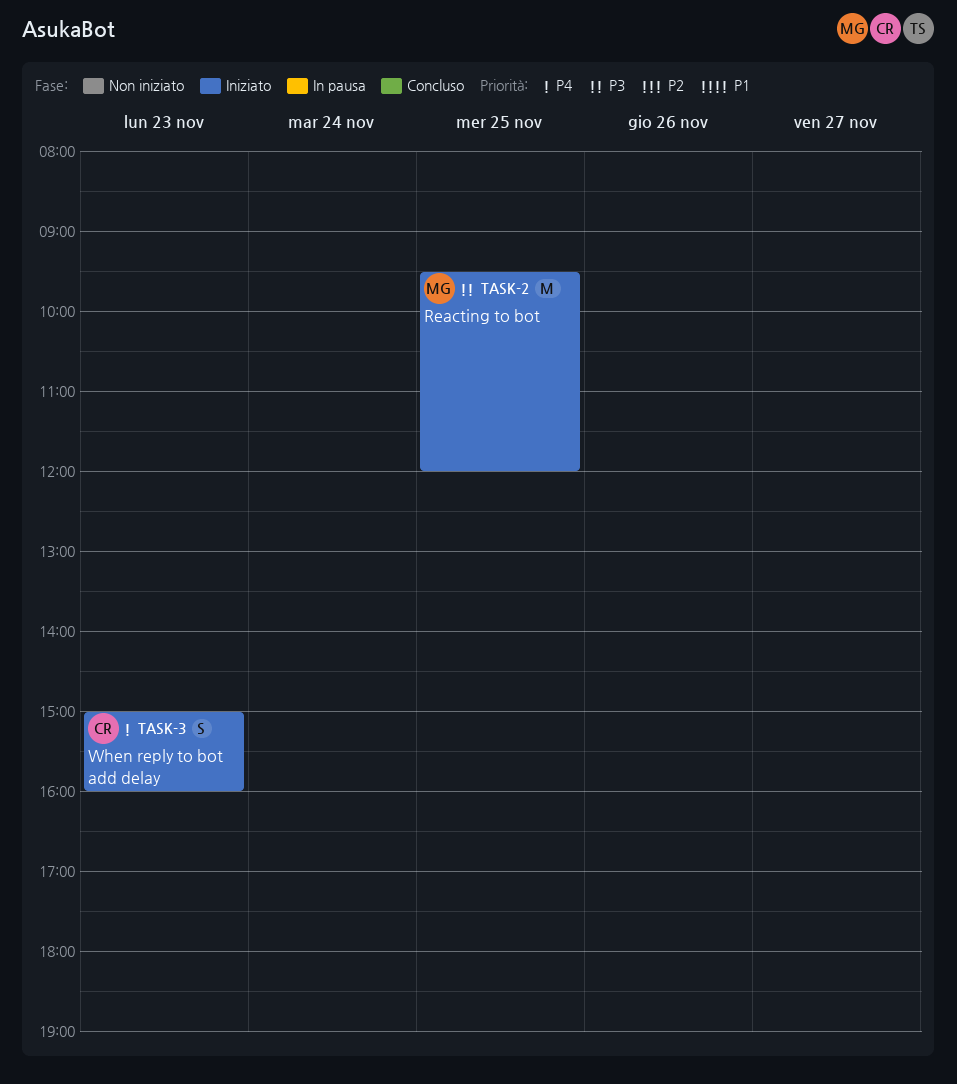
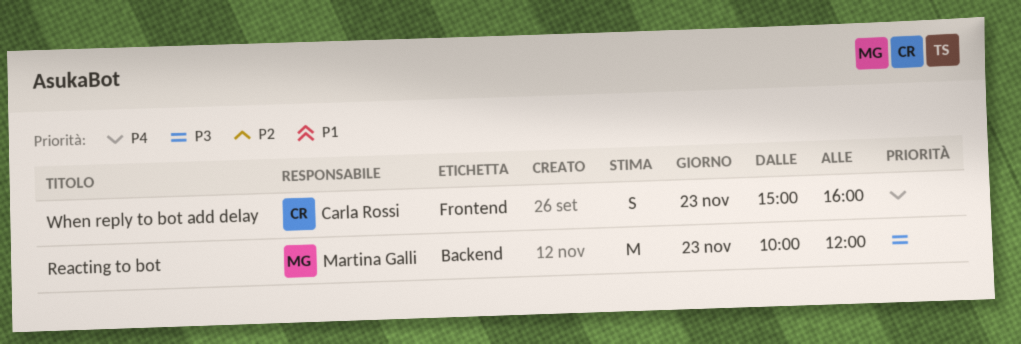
Reacting to bot, day: Nov 25 -> Nov 23
Reacting to bot, begins: 09:30 -> 10:00

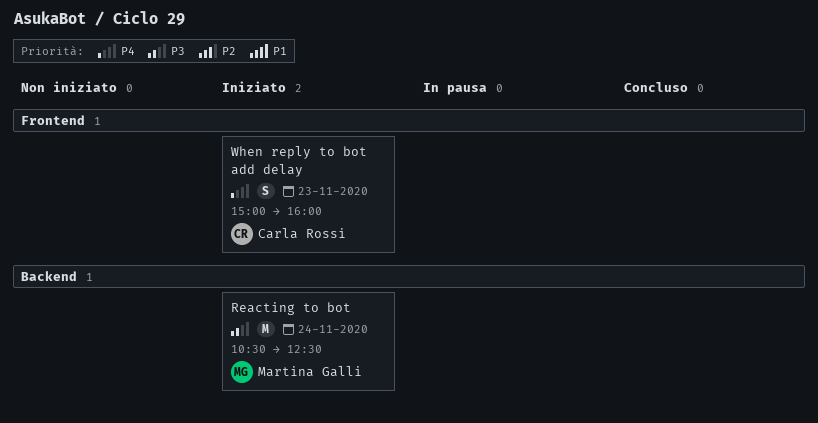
Reacting to bot, day: Nov 23 -> Nov 24
Reacting to bot, begins: 10:00 -> 10:30
Reacting to bot, ends: 12:00 -> 12:30

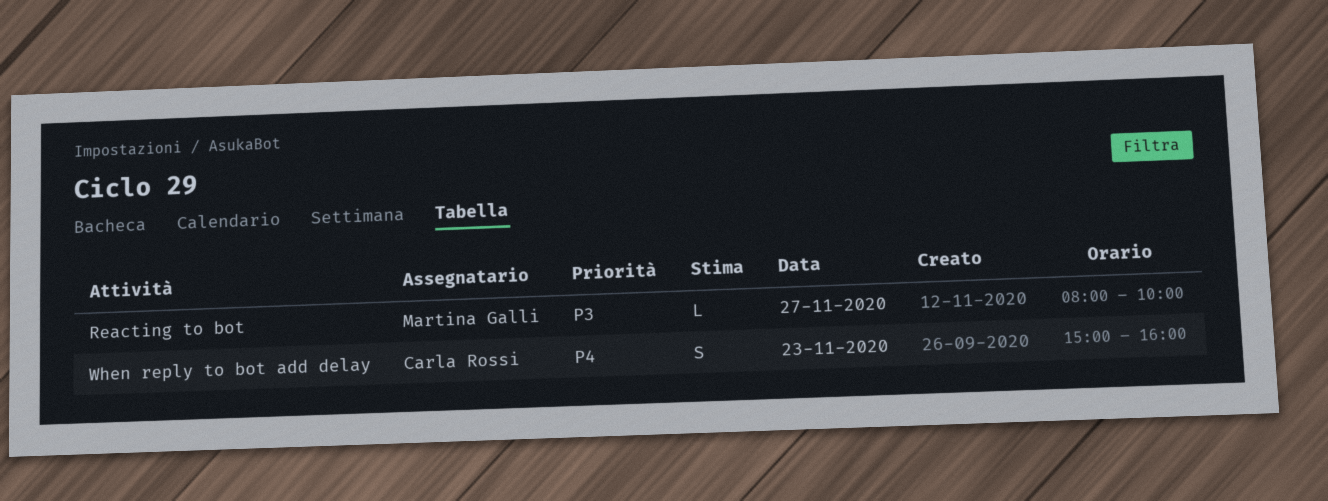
Reacting to bot, estimate: M -> L
Reacting to bot, day: Nov 24 -> Nov 27
Reacting to bot, begins: 10:30 -> 08:00
Reacting to bot, ends: 12:30 -> 10:00

